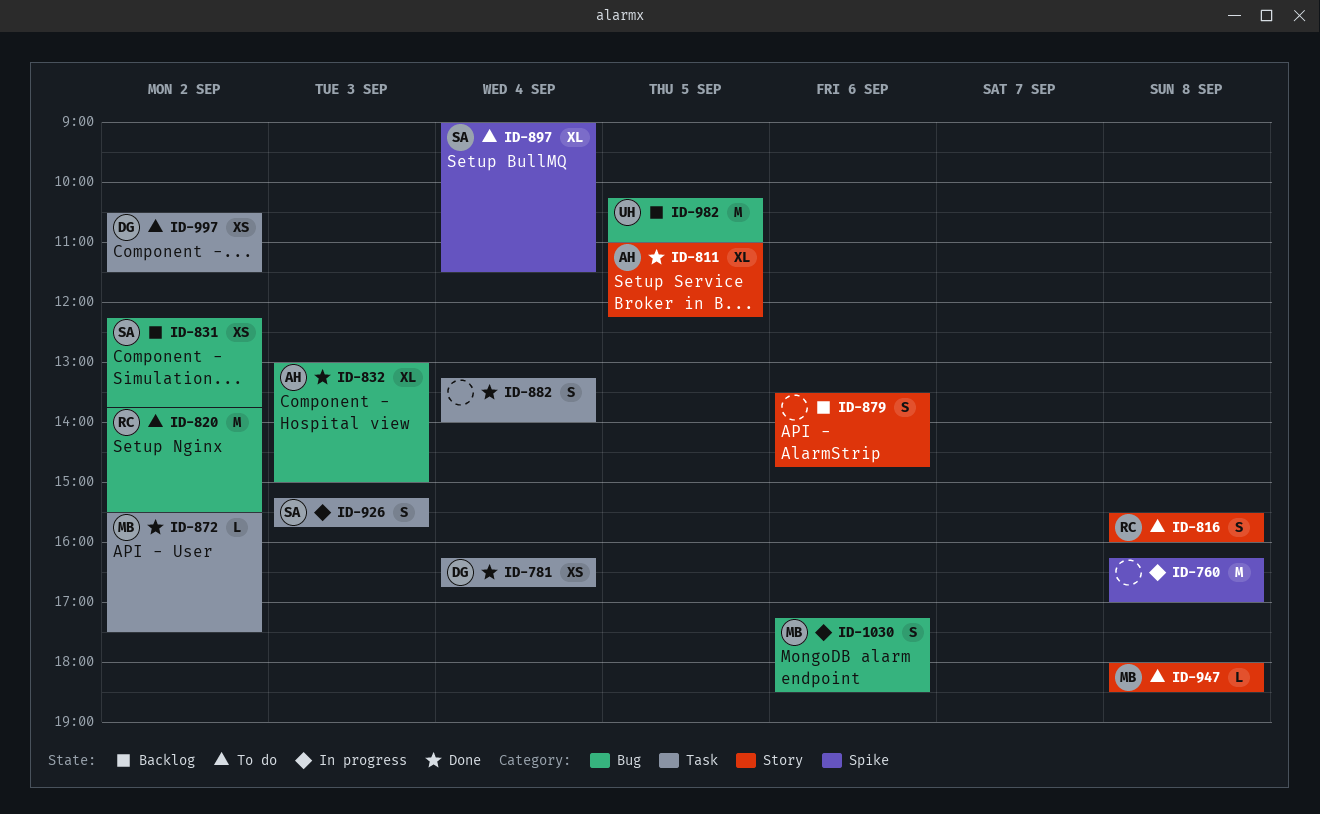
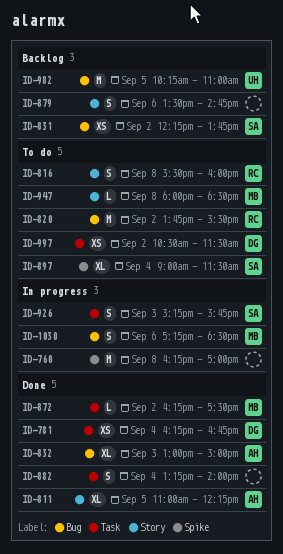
ID-872, begins: 15:30 -> 16:15

